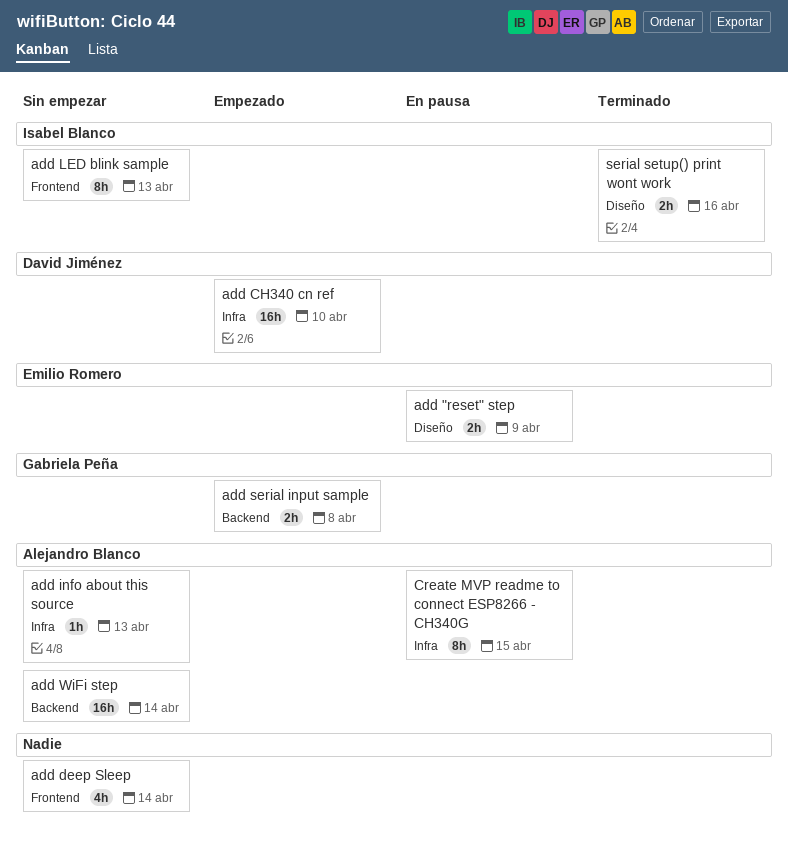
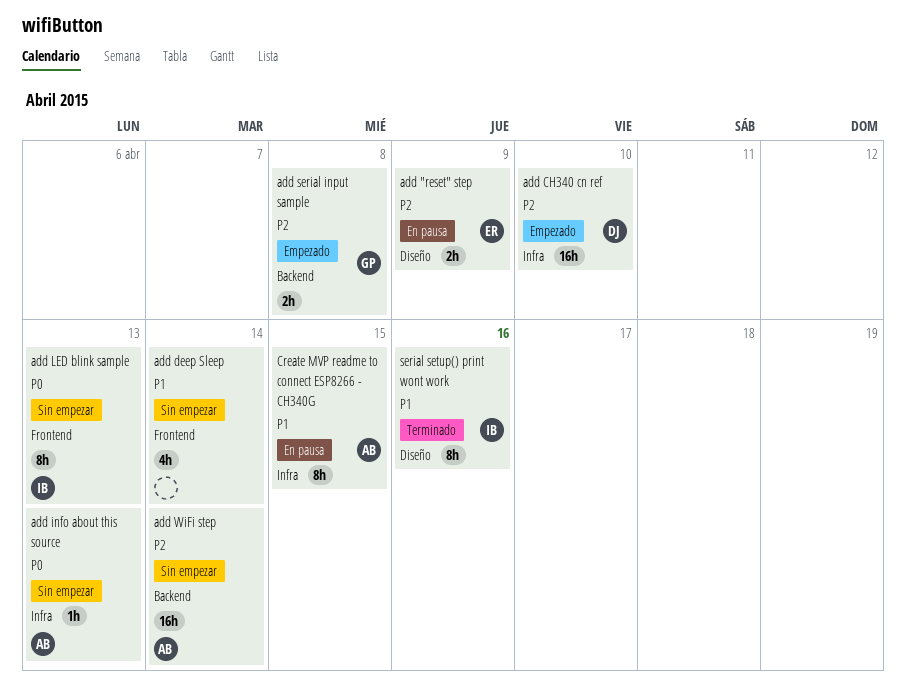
serial setup() print wont work, estimate: 2h -> 8h

